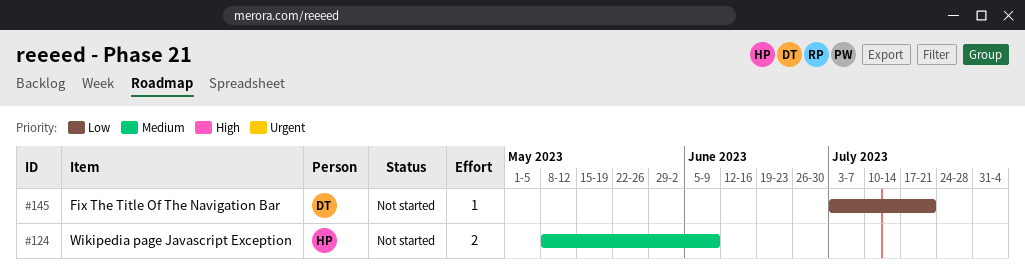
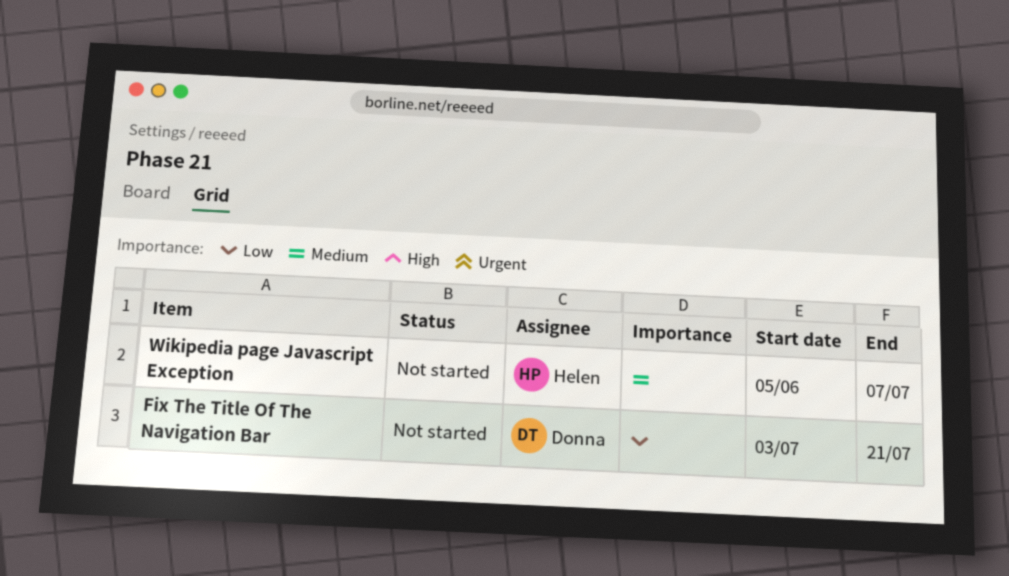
Wikipedia page Javascript Exception, start: May 8 -> Jun 5
Wikipedia page Javascript Exception, due: Jun 9 -> Jul 7

